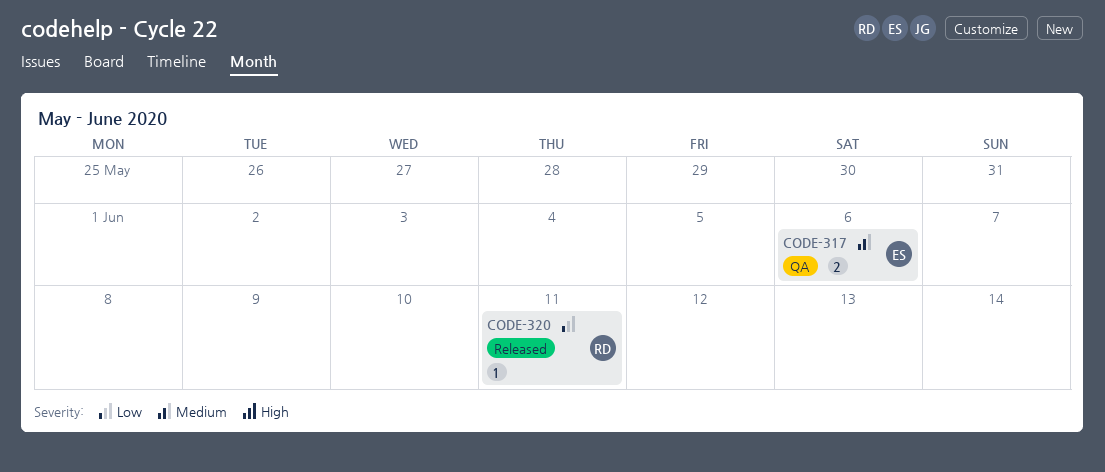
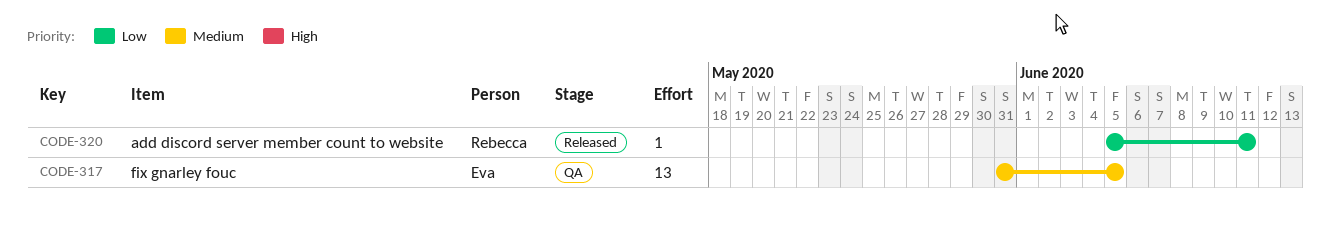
CODE-317, estimate: 2 -> 13
CODE-317, due: Jun 6 -> Jun 5

